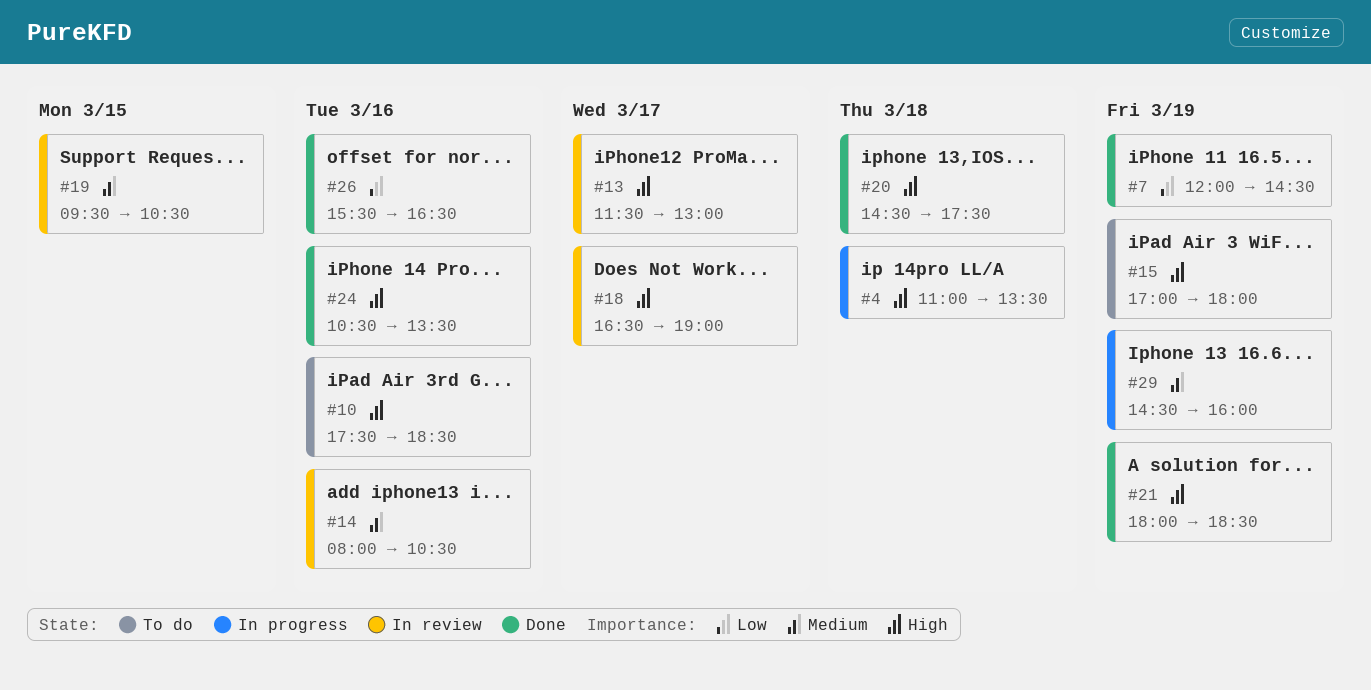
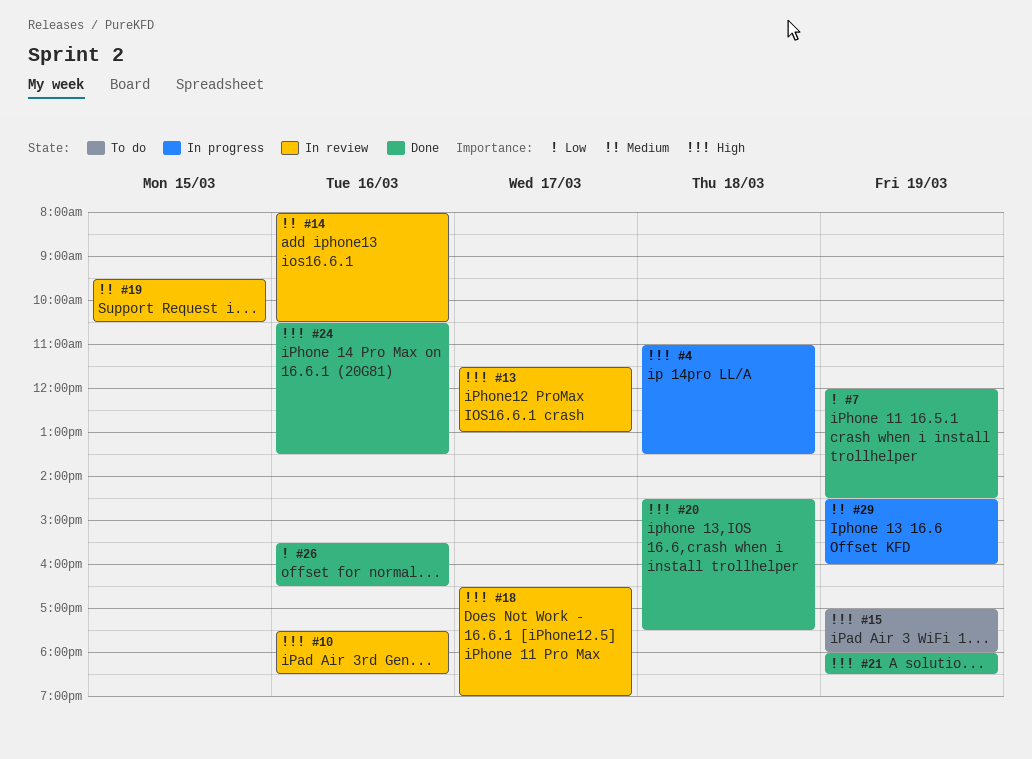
#10, status: To do -> In review

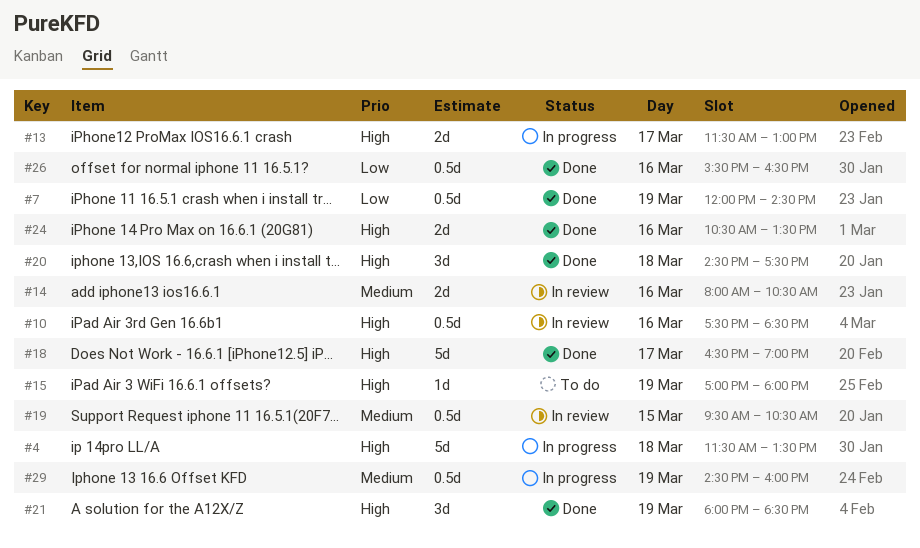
#4, begins: 11:00 -> 11:30
#13, status: In review -> In progress
#18, status: In review -> Done

